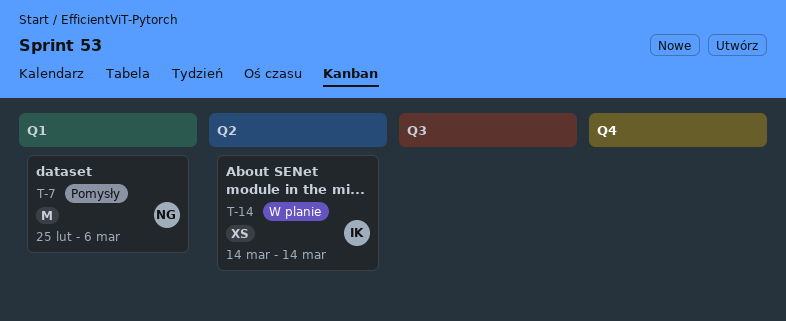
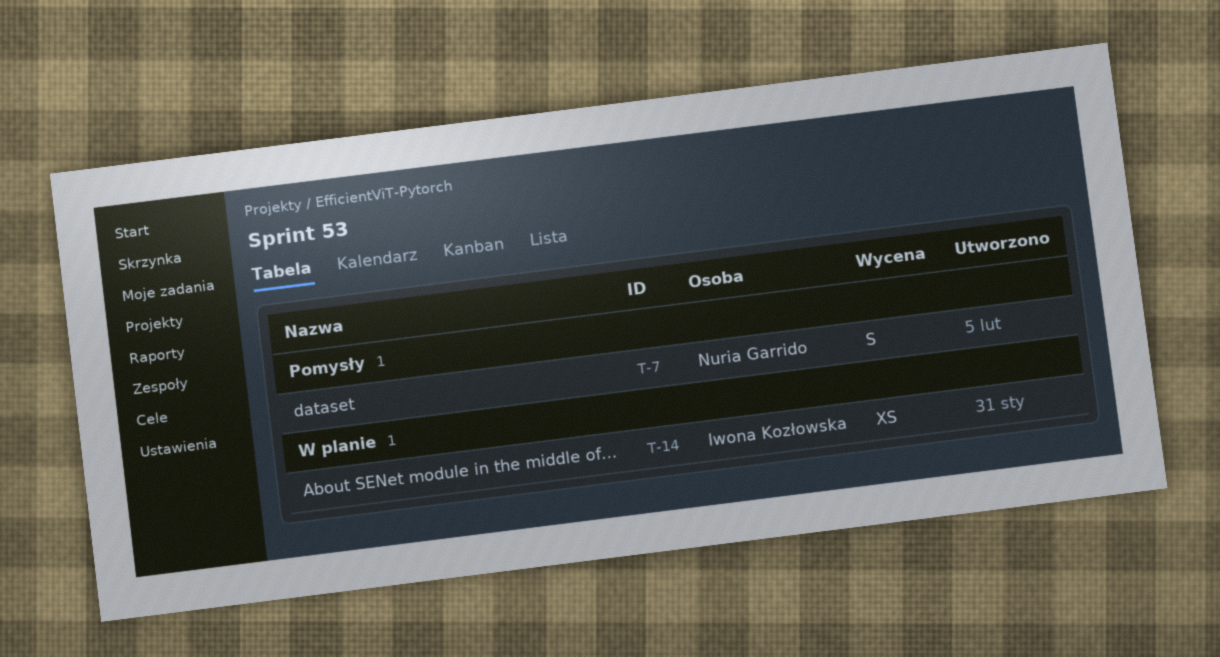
T-7, estimate: M -> S

